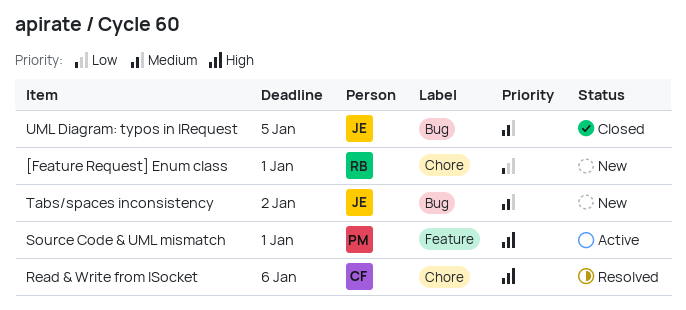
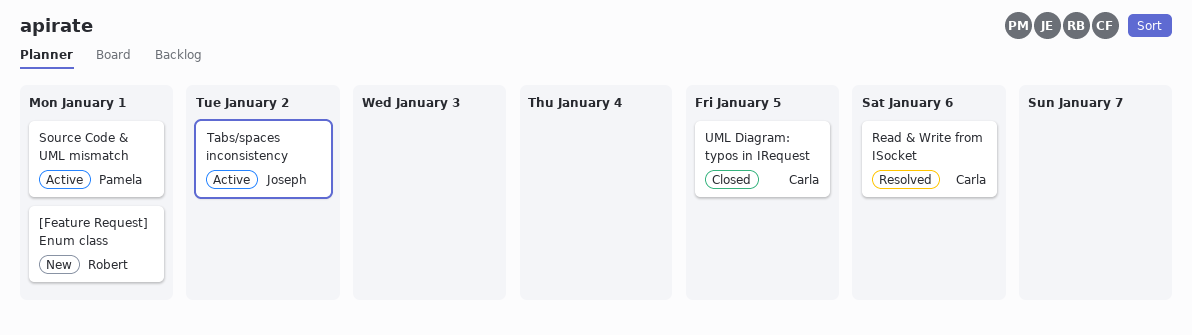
Tabs/spaces inconsistency, status: New -> Active
UML Diagram: typos in IRequest, owner: Joseph -> Carla

